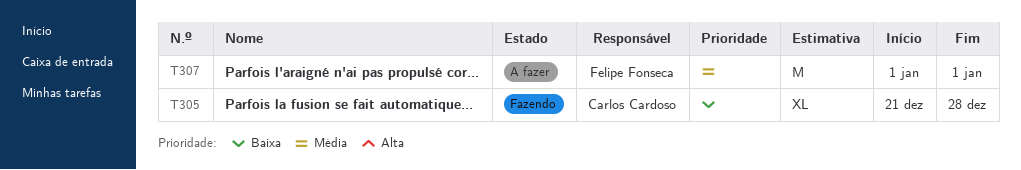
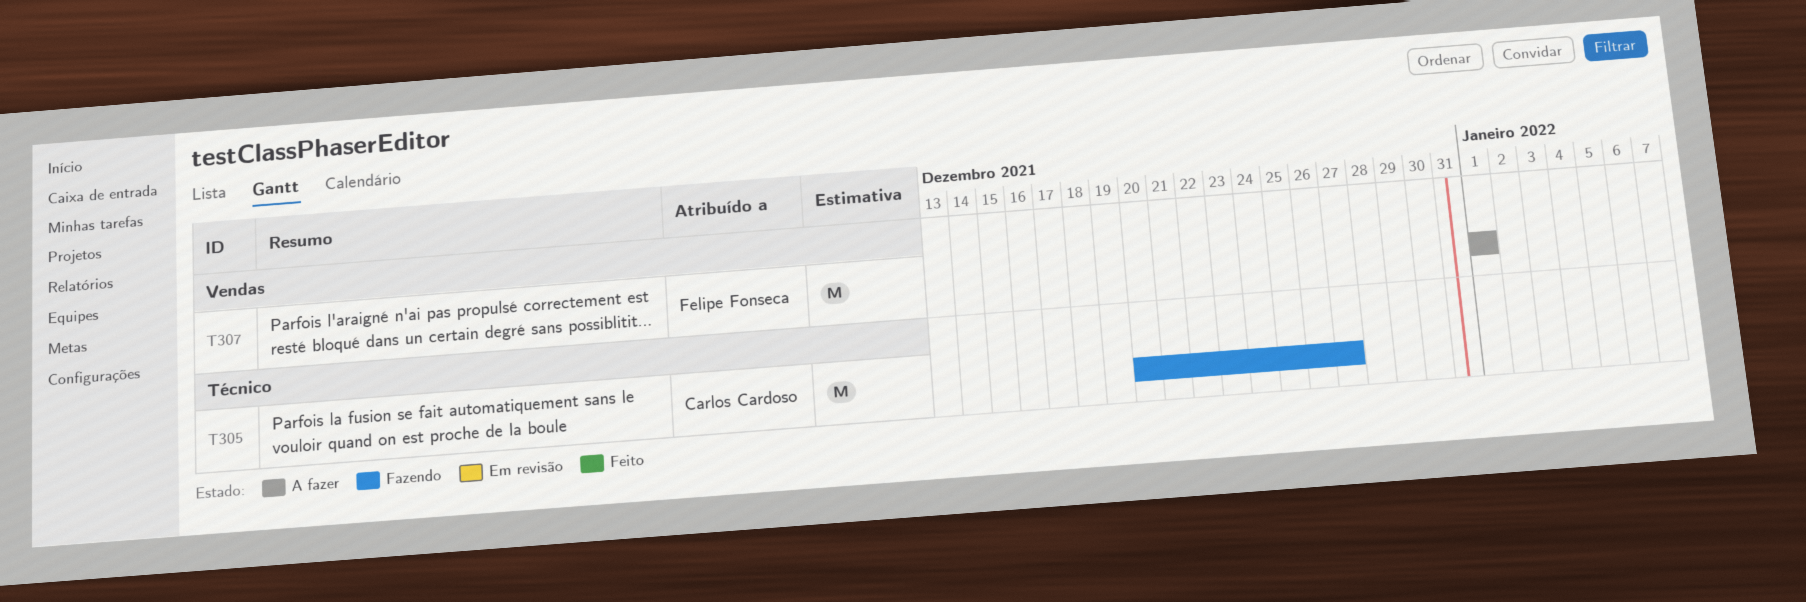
T305, estimate: XL -> M
T305, start: Dec 21 -> Dec 20
T305, due: Dec 28 -> Dec 27

